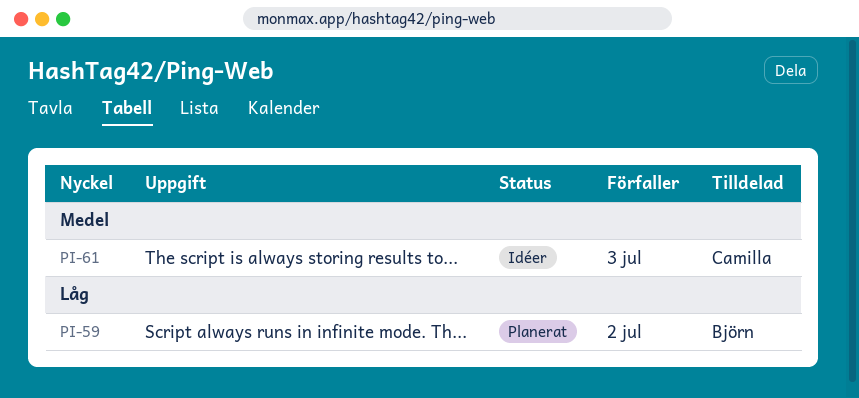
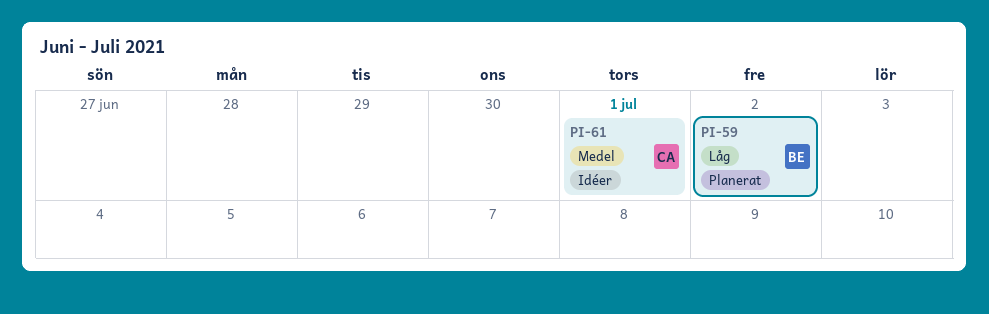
PI-61, due: Jul 3 -> Jul 1

